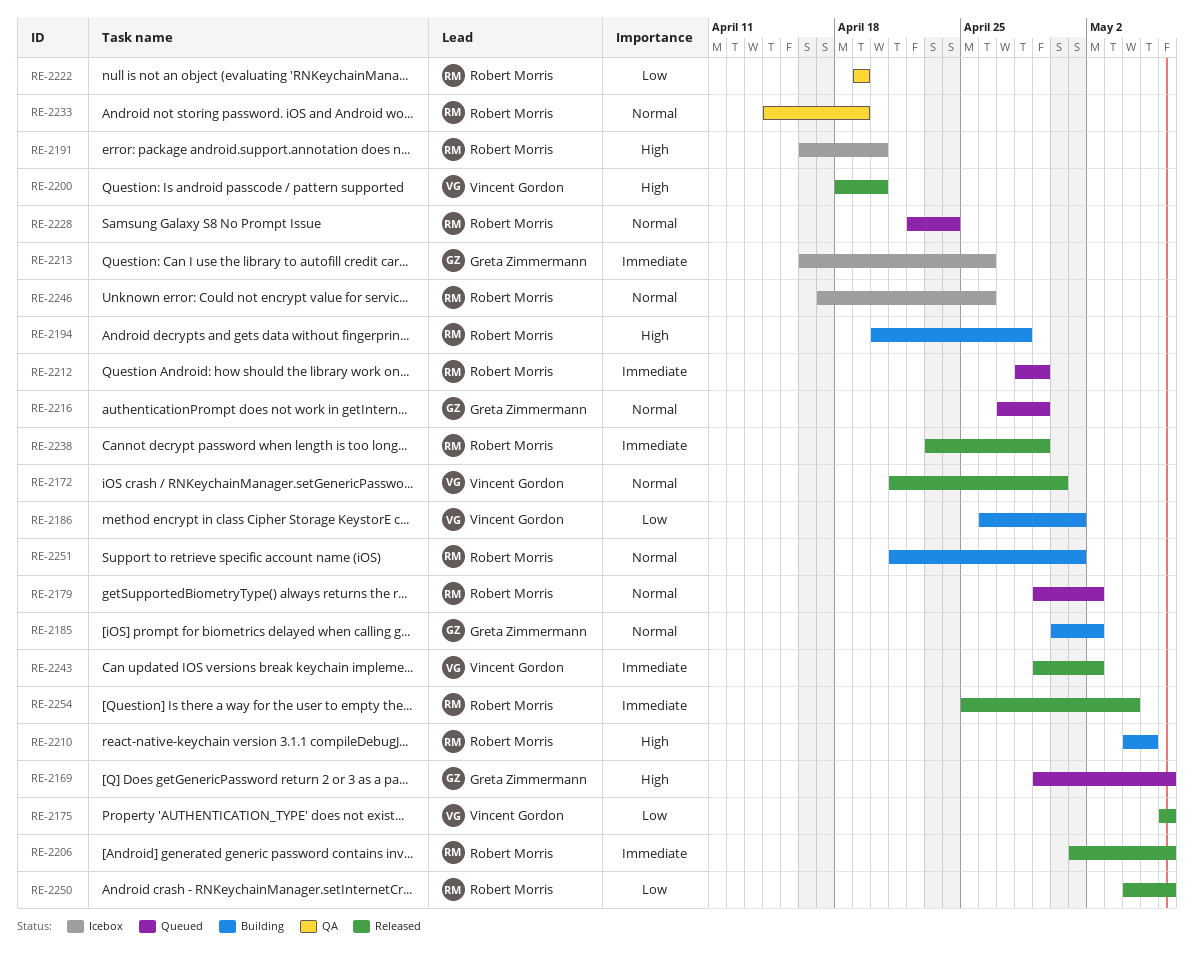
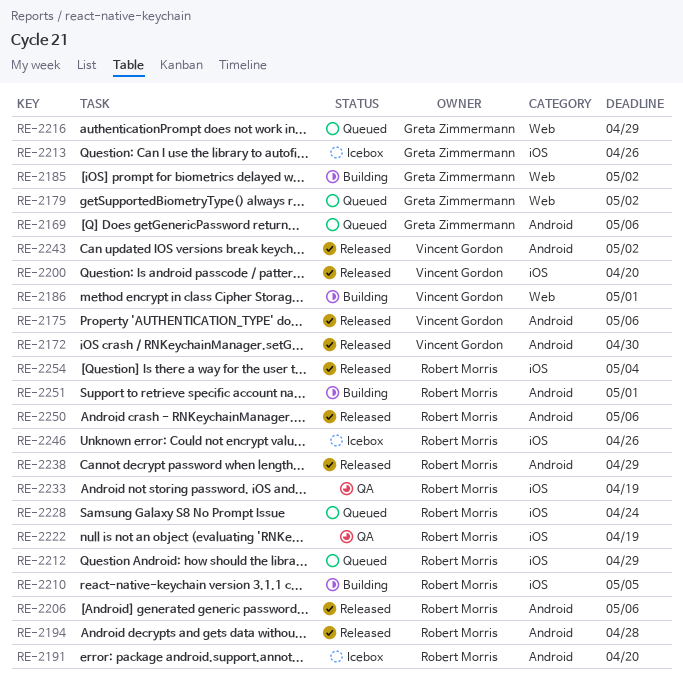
RE-2179, owner: Robert Morris -> Greta Zimmermann
RE-2194, status: Building -> Released

